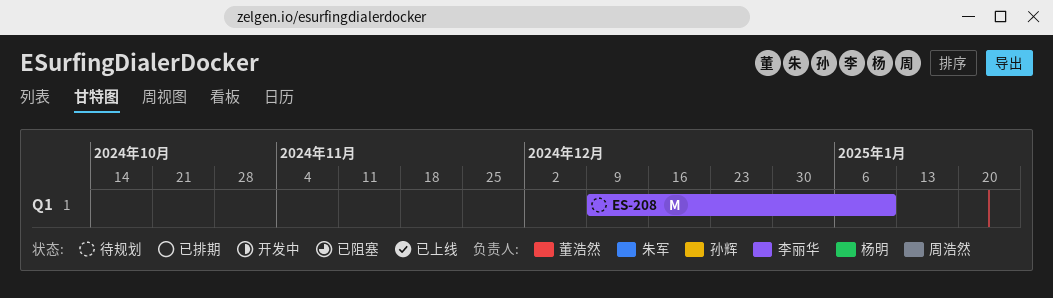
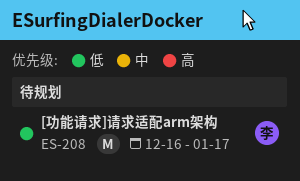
ES-208, start: Dec 9 -> Dec 16
ES-208, due: Jan 10 -> Jan 17

